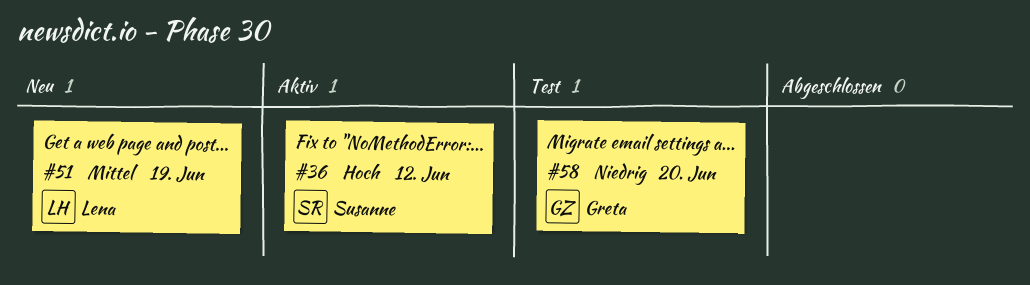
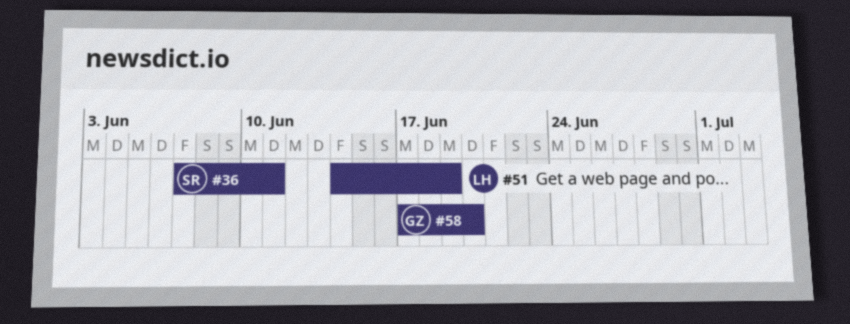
#36, due: Jun 12 -> Jun 11

